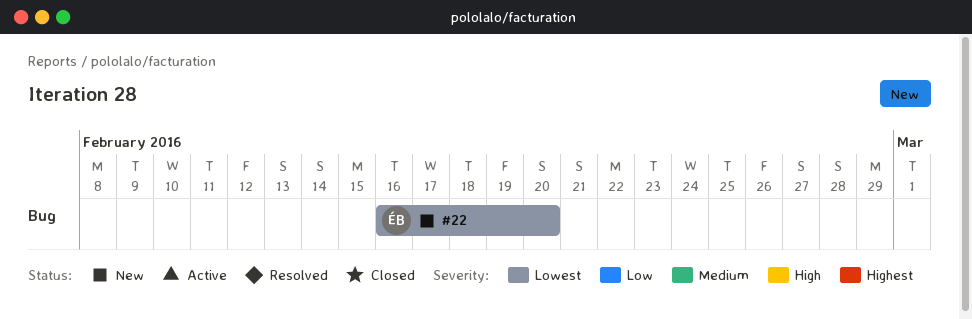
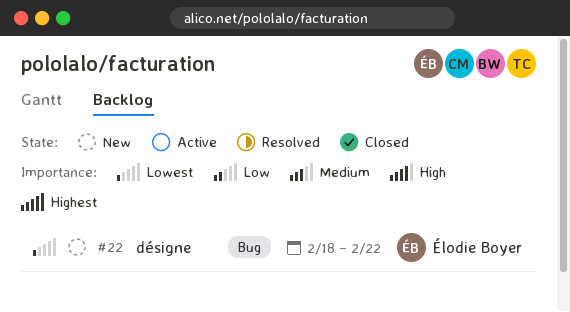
#22, start: Feb 16 -> Feb 18
#22, due: Feb 20 -> Feb 22

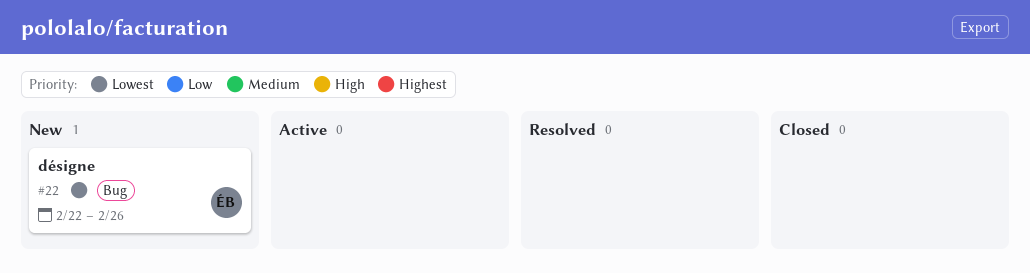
#22, start: Feb 18 -> Feb 22
#22, due: Feb 22 -> Feb 26

